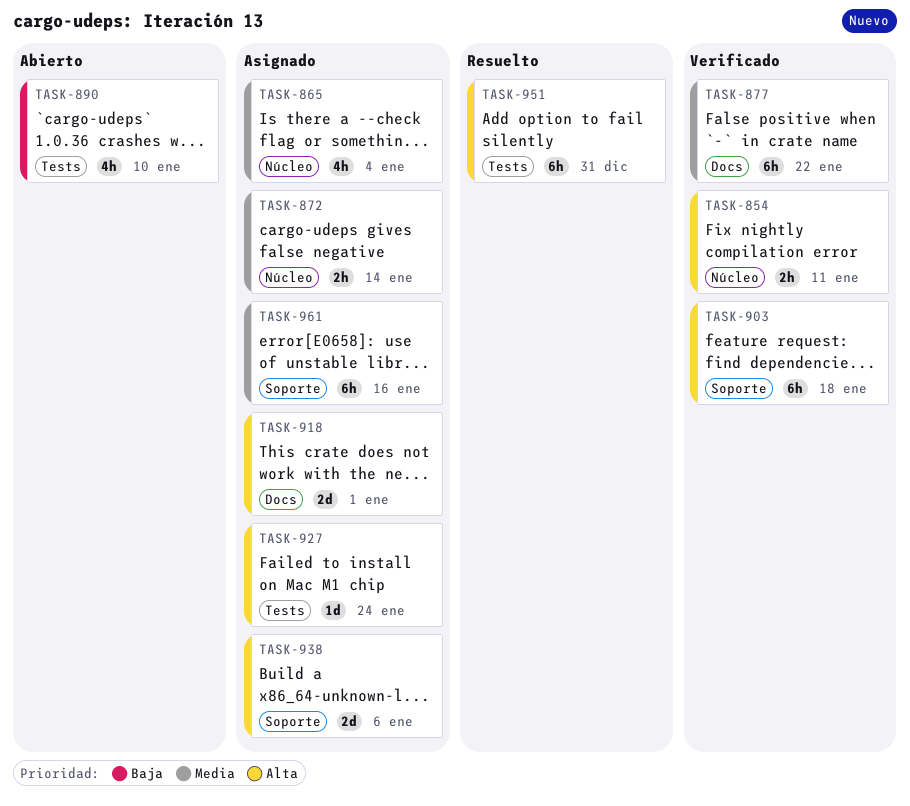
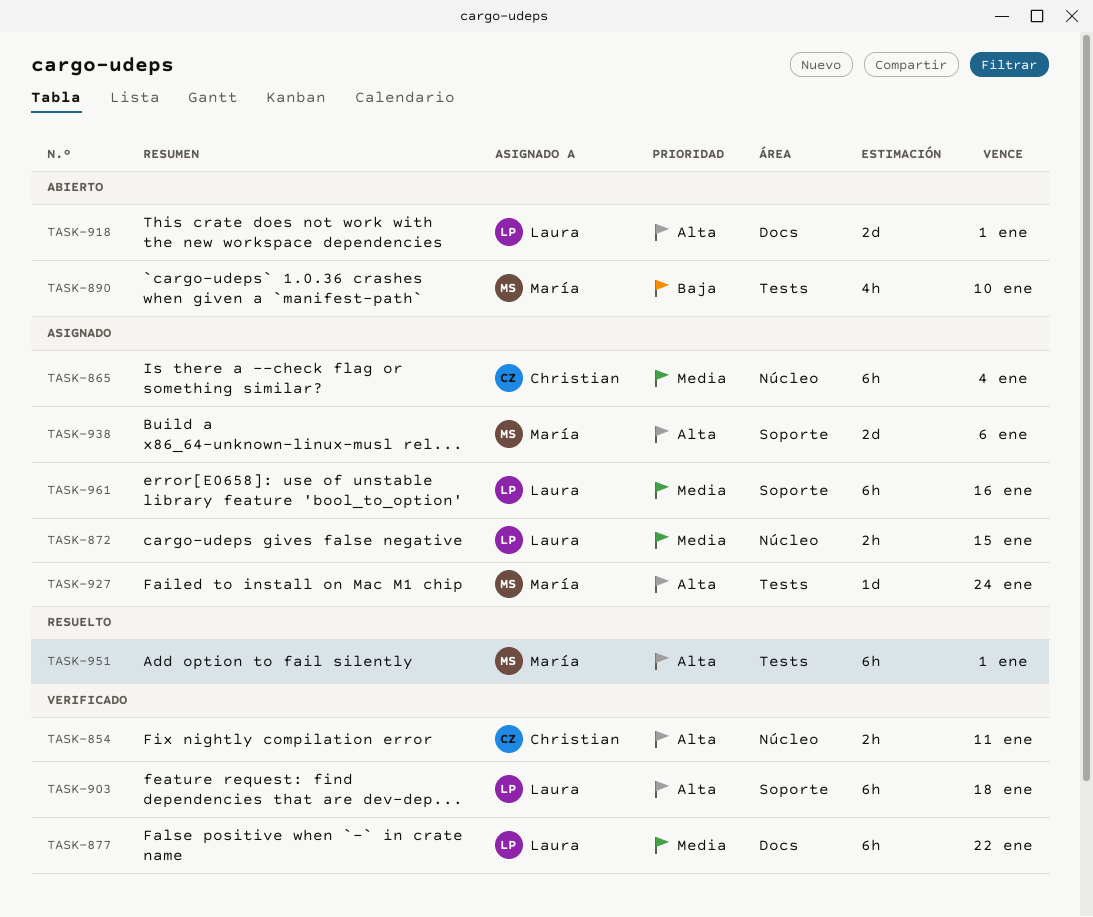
TASK-865, estimate: 4h -> 6h
TASK-872, due: Jan 14 -> Jan 15
TASK-918, status: Asignado -> Abierto
TASK-951, due: Dec 31 -> Jan 1

